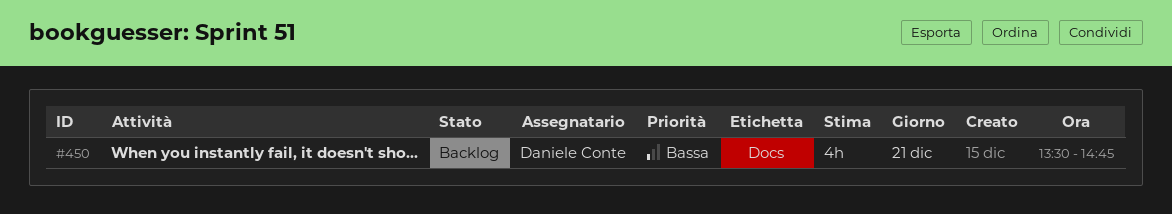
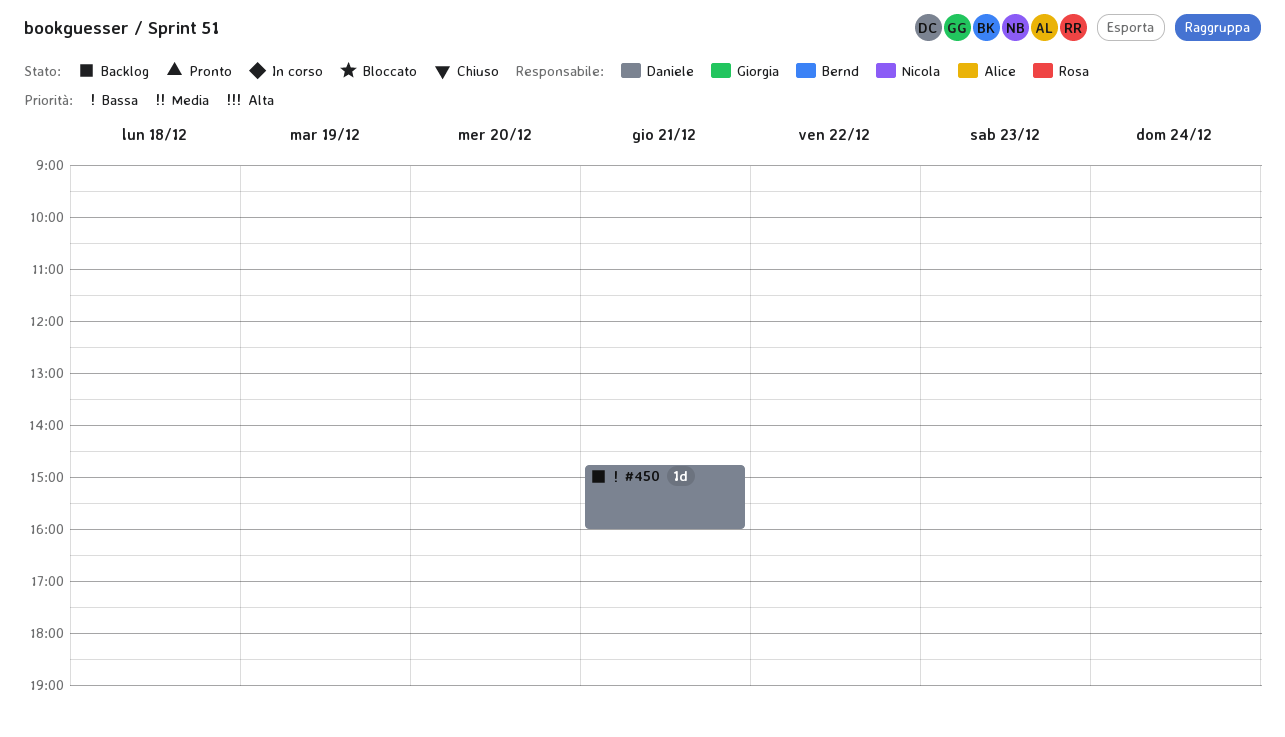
#450, estimate: 4h -> 1d
#450, begins: 13:30 -> 14:45
#450, ends: 14:45 -> 16:00

